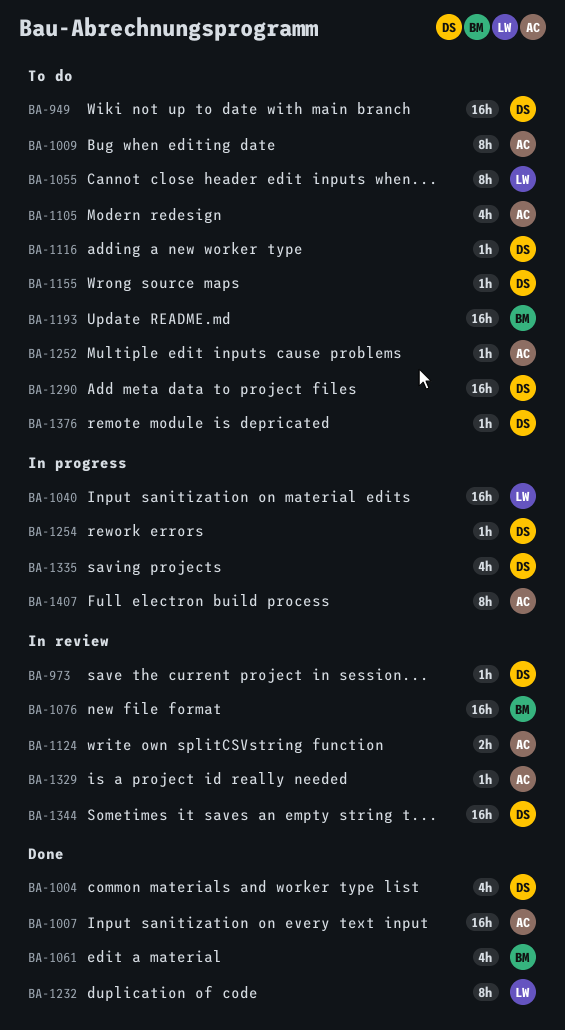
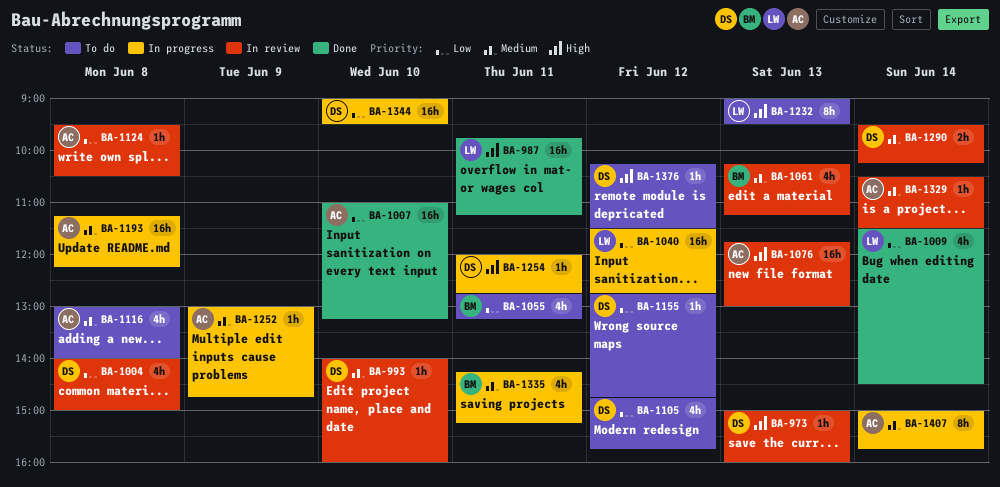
BA-949: present -> none
BA-987: none -> present
BA-993: none -> present
BA-1004, status: Done -> In review
BA-1009, status: To do -> Done
BA-1009, owner: AC -> LW
BA-1009, estimate: 8h -> 4h
BA-1055, owner: LW -> BM
BA-1055, estimate: 8h -> 4h
BA-1061, status: Done -> In review
BA-1076, owner: BM -> AC
BA-1105, owner: AC -> DS
BA-1116, owner: DS -> AC
BA-1116, estimate: 1h -> 4h
BA-1124, estimate: 2h -> 1h
BA-1193, status: To do -> In progress
BA-1193, owner: BM -> AC
BA-1232, status: Done -> To do
BA-1252, status: To do -> In progress
BA-1290, status: To do -> In review
BA-1290, estimate: 16h -> 2h
BA-1335, owner: DS -> BM
BA-1344, status: In review -> In progress

